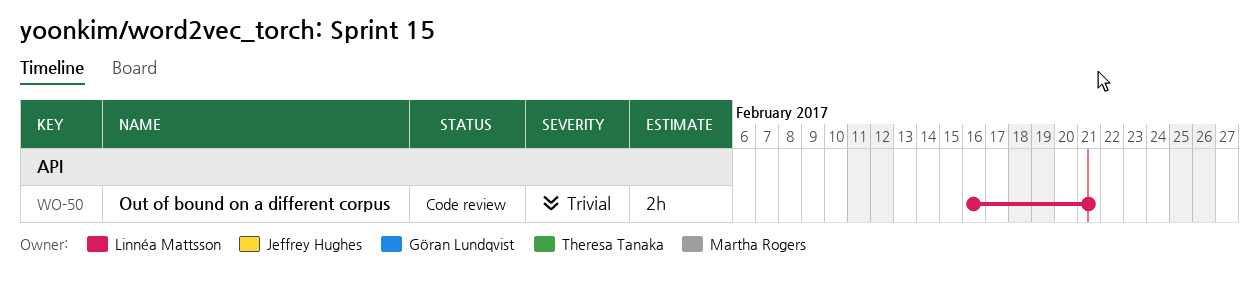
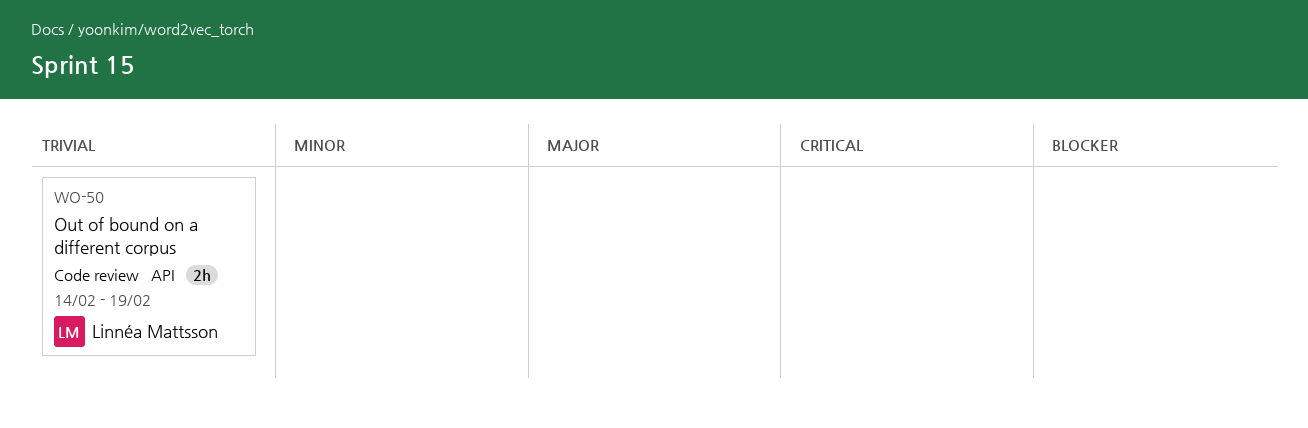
WO-50, start: Feb 16 -> Feb 14
WO-50, due: Feb 21 -> Feb 19

